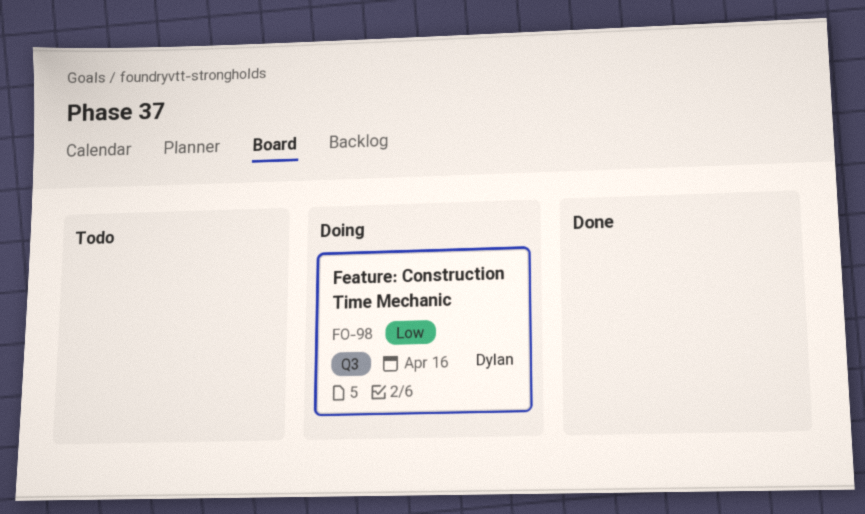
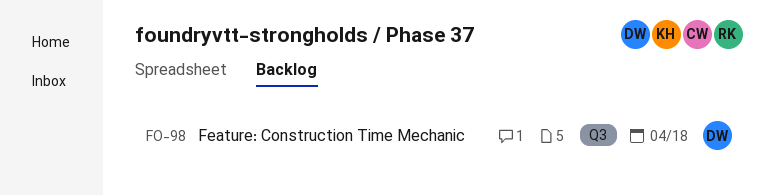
FO-98, due: Apr 16 -> Apr 18

